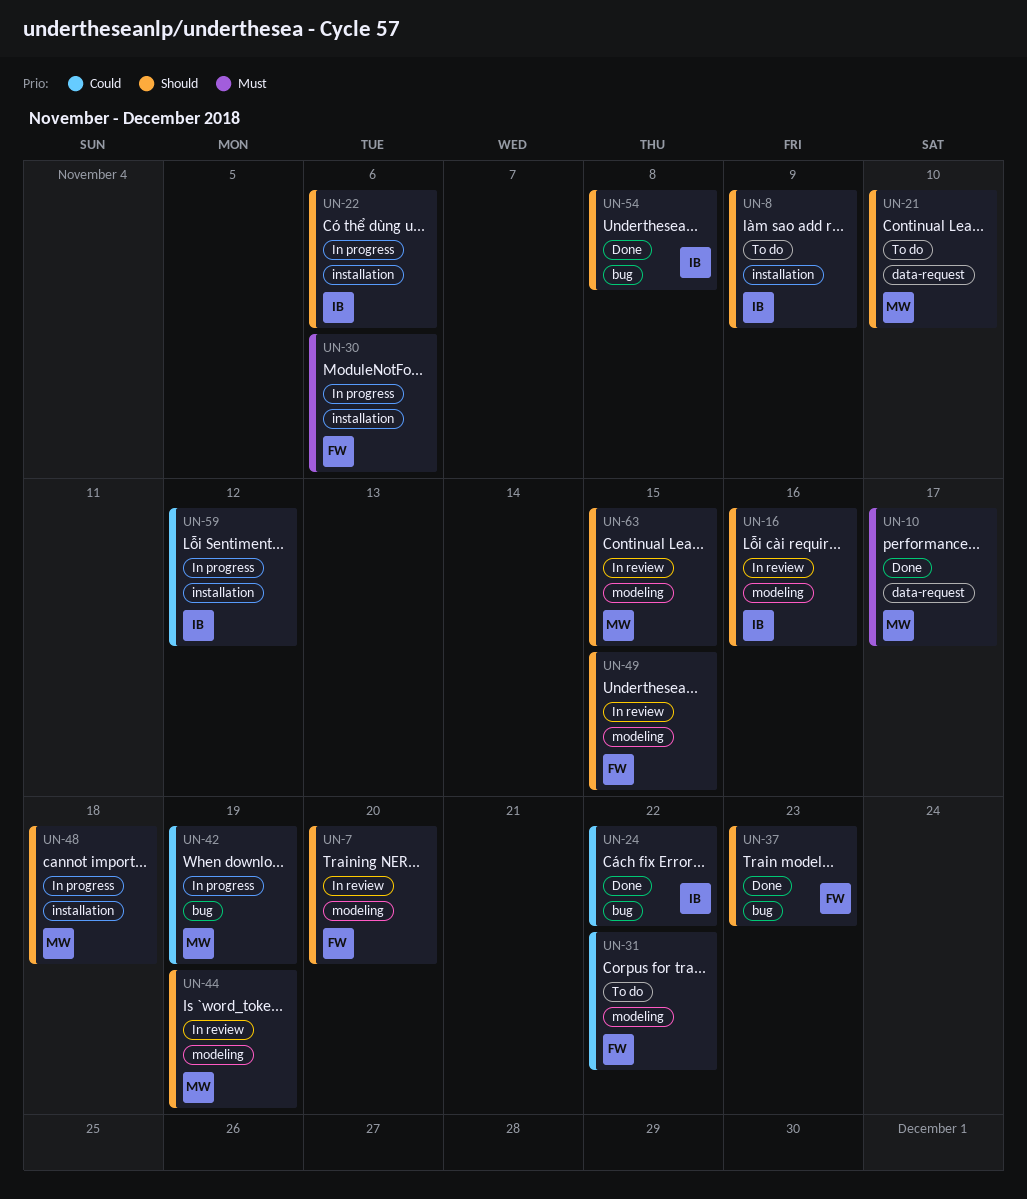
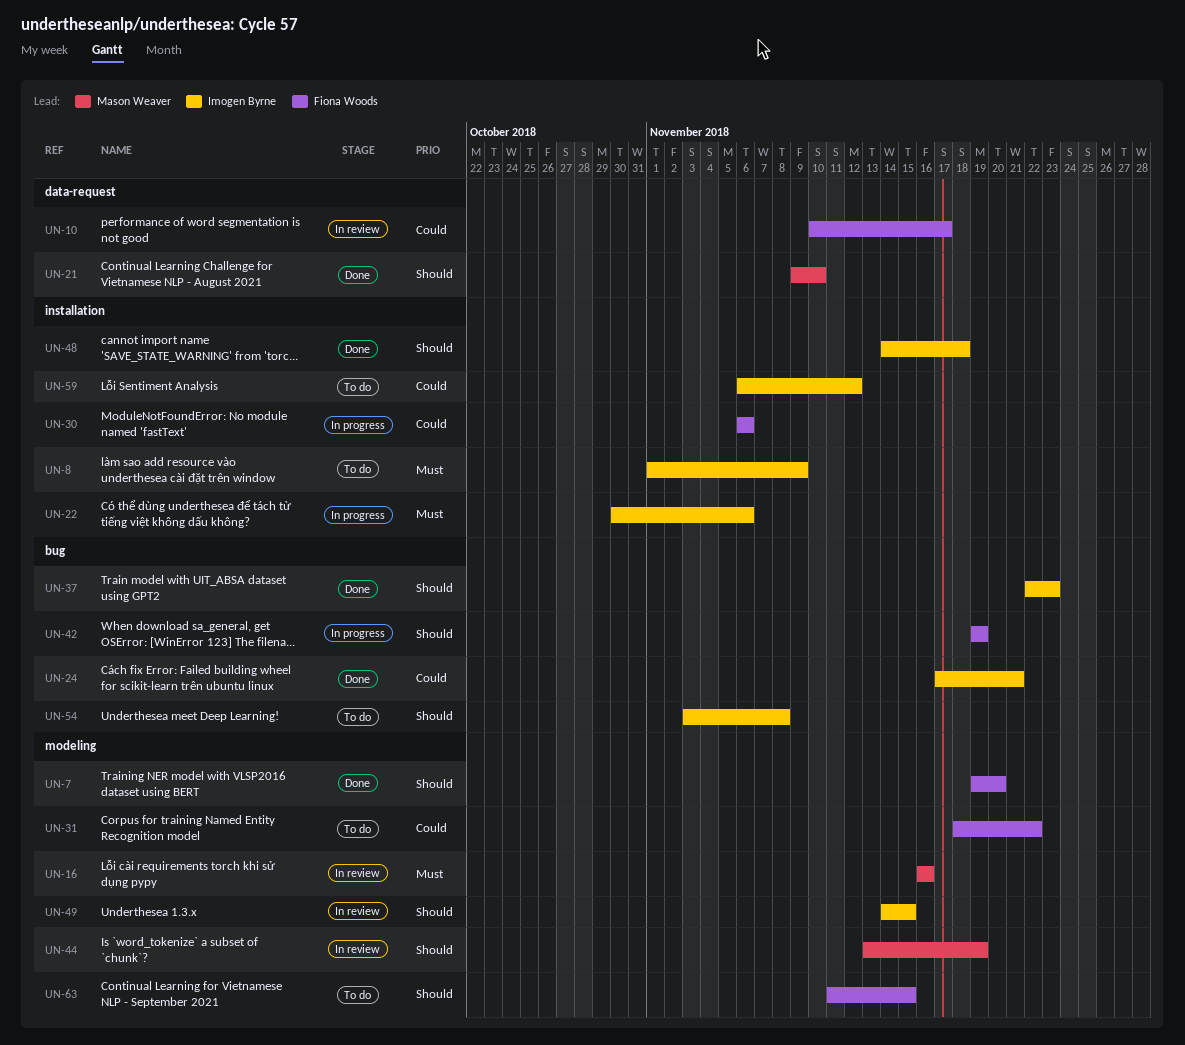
UN-7, status: In review -> Done
UN-8, priority: Should -> Must
UN-10, status: Done -> In review
UN-10, owner: Mason Weaver -> Fiona Woods
UN-10, priority: Must -> Could
UN-16, owner: Imogen Byrne -> Mason Weaver
UN-16, priority: Should -> Must
UN-21, status: To do -> Done
UN-22, priority: Should -> Must
UN-24, due: Nov 22 -> Nov 21
UN-30, priority: Must -> Could
UN-37, owner: Fiona Woods -> Imogen Byrne
UN-42, owner: Mason Weaver -> Fiona Woods
UN-42, priority: Could -> Should
UN-48, status: In progress -> Done
UN-48, owner: Mason Weaver -> Imogen Byrne
UN-49, owner: Fiona Woods -> Imogen Byrne
UN-54, status: Done -> To do
UN-59, status: In progress -> To do
UN-63, status: In review -> To do
UN-63, owner: Mason Weaver -> Fiona Woods

